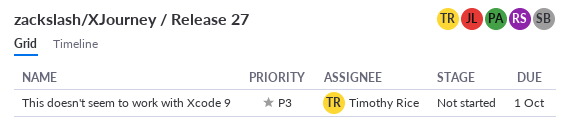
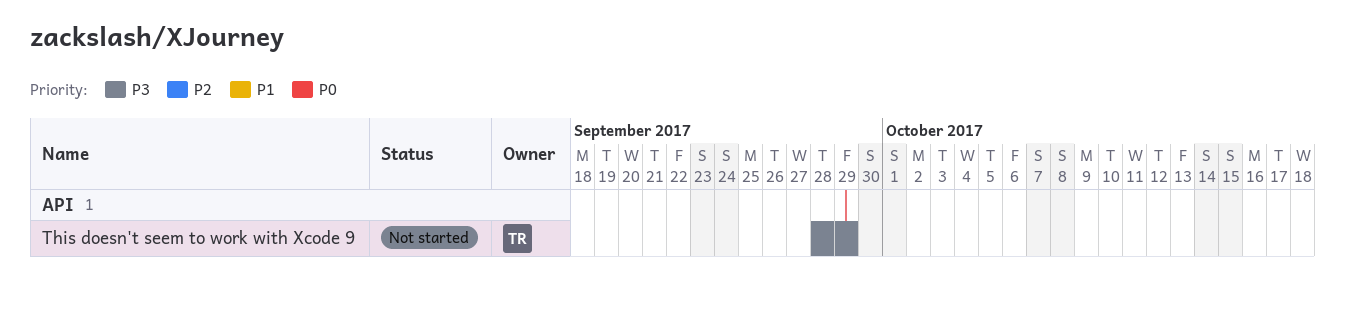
This doesn't seem to work with Xcode 9, due: Oct 1 -> Sep 29

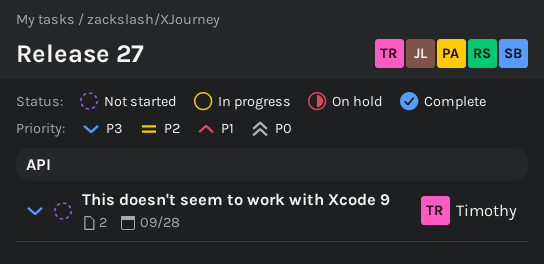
This doesn't seem to work with Xcode 9, due: Sep 29 -> Sep 28

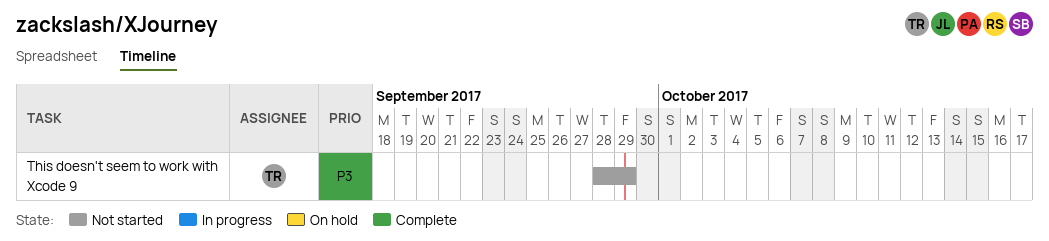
This doesn't seem to work with Xcode 9, due: Sep 28 -> Sep 29

